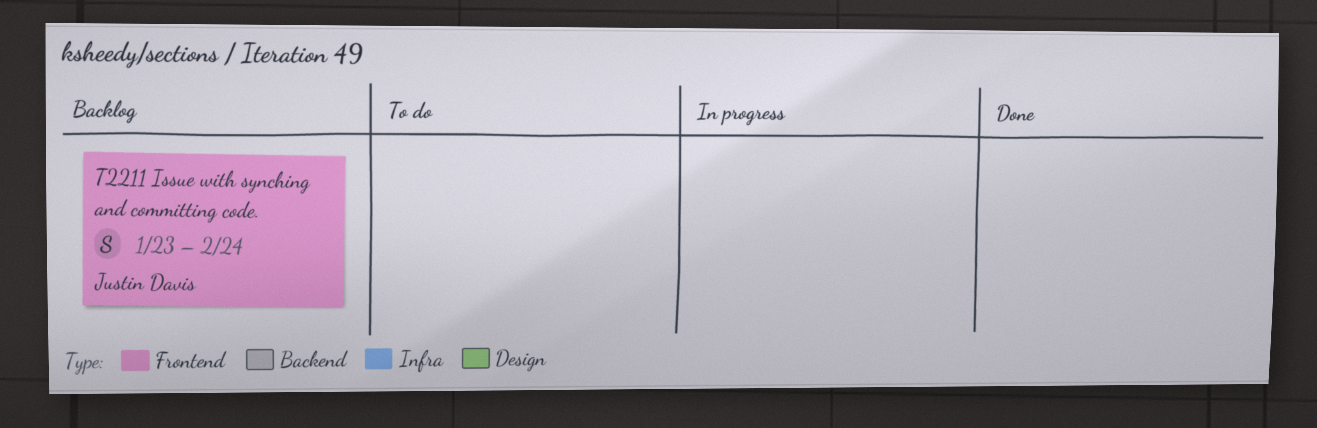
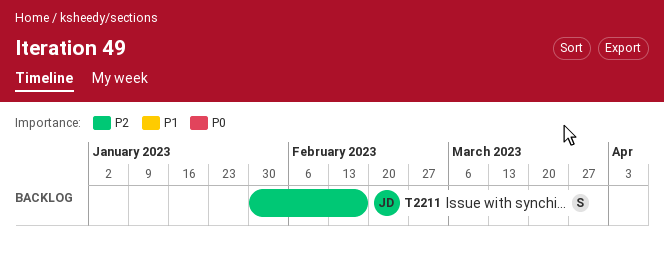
T2211, start: Jan 23 -> Jan 30
T2211, due: Feb 24 -> Feb 17

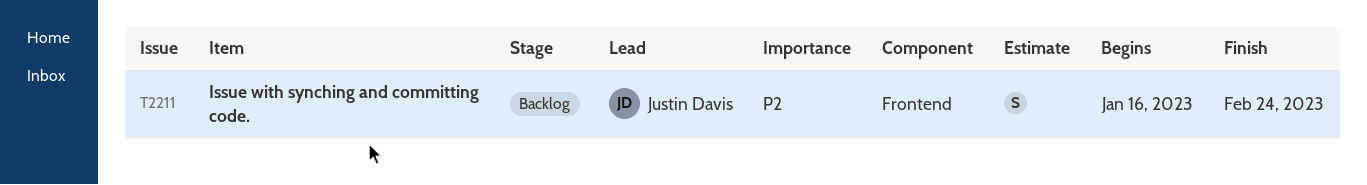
T2211, start: Jan 30 -> Jan 16
T2211, due: Feb 17 -> Feb 24

